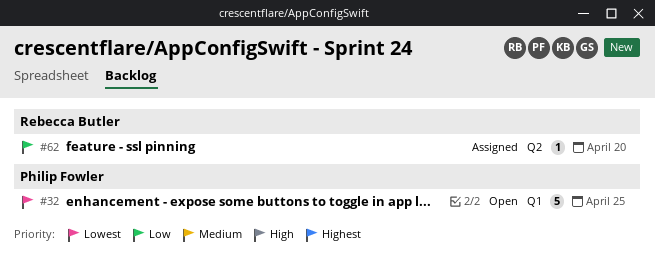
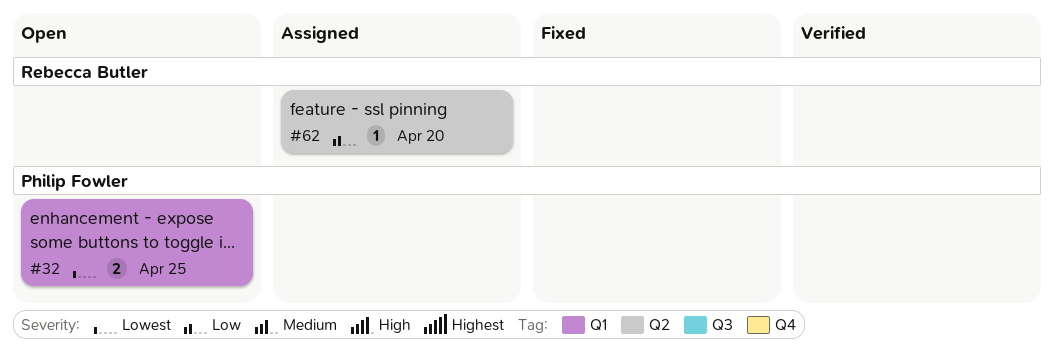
#32, estimate: 5 -> 2

